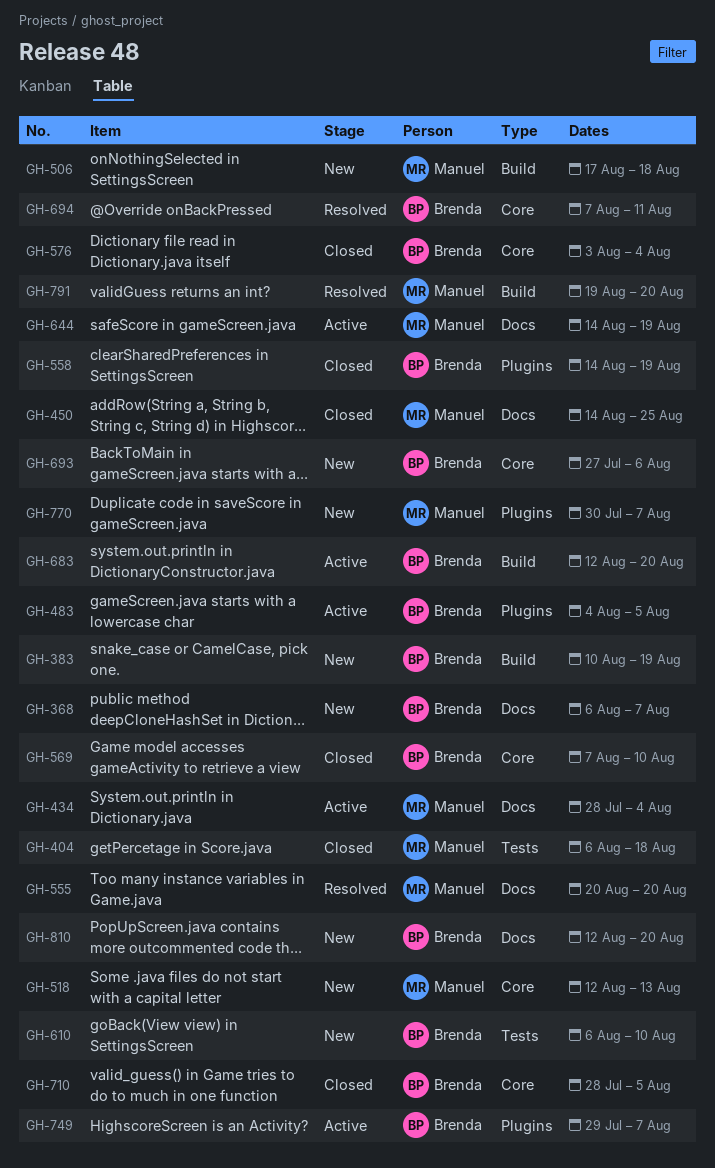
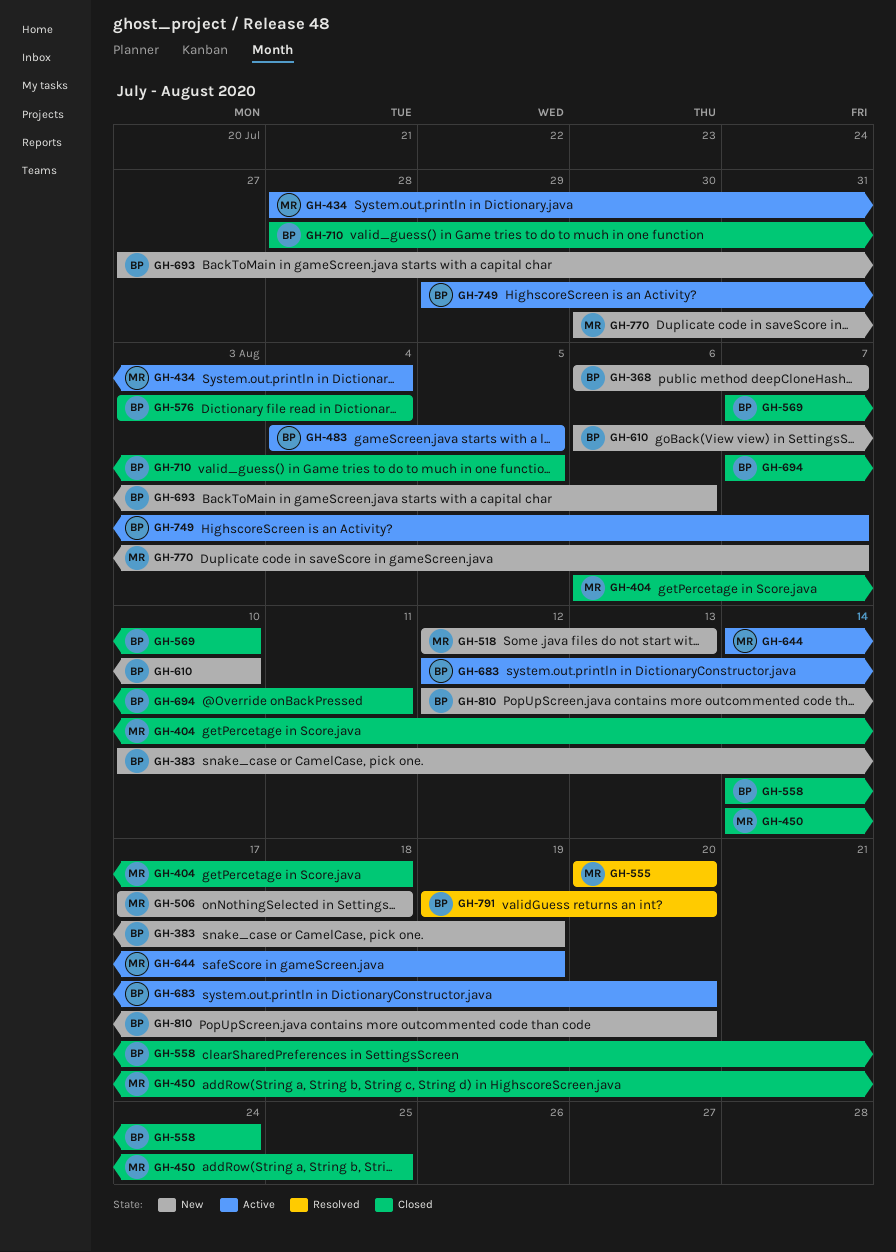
GH-558, due: Aug 19 -> Aug 24
GH-694, status: Resolved -> Closed
GH-791, owner: Manuel -> Brenda

